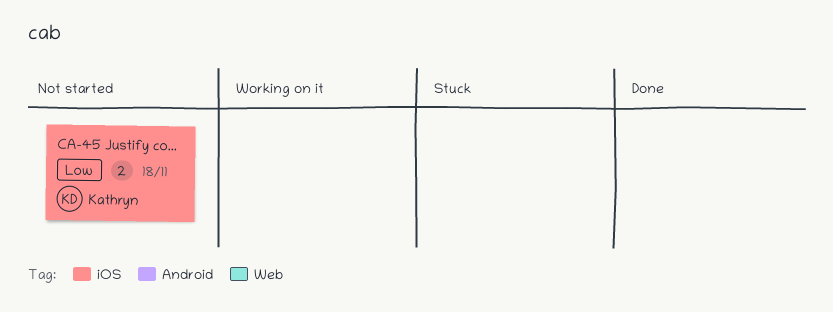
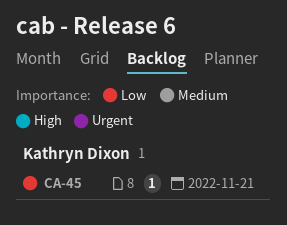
CA-45, estimate: 2 -> 1
CA-45, due: Nov 18 -> Nov 21

